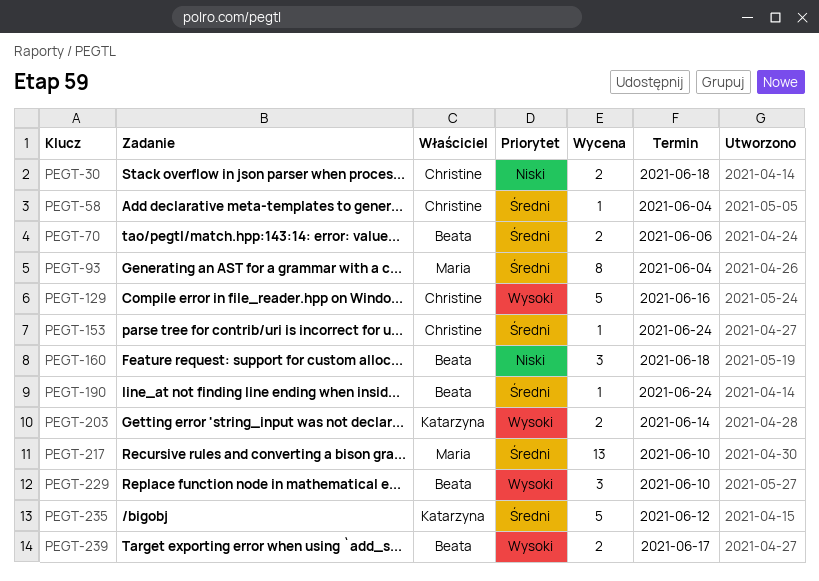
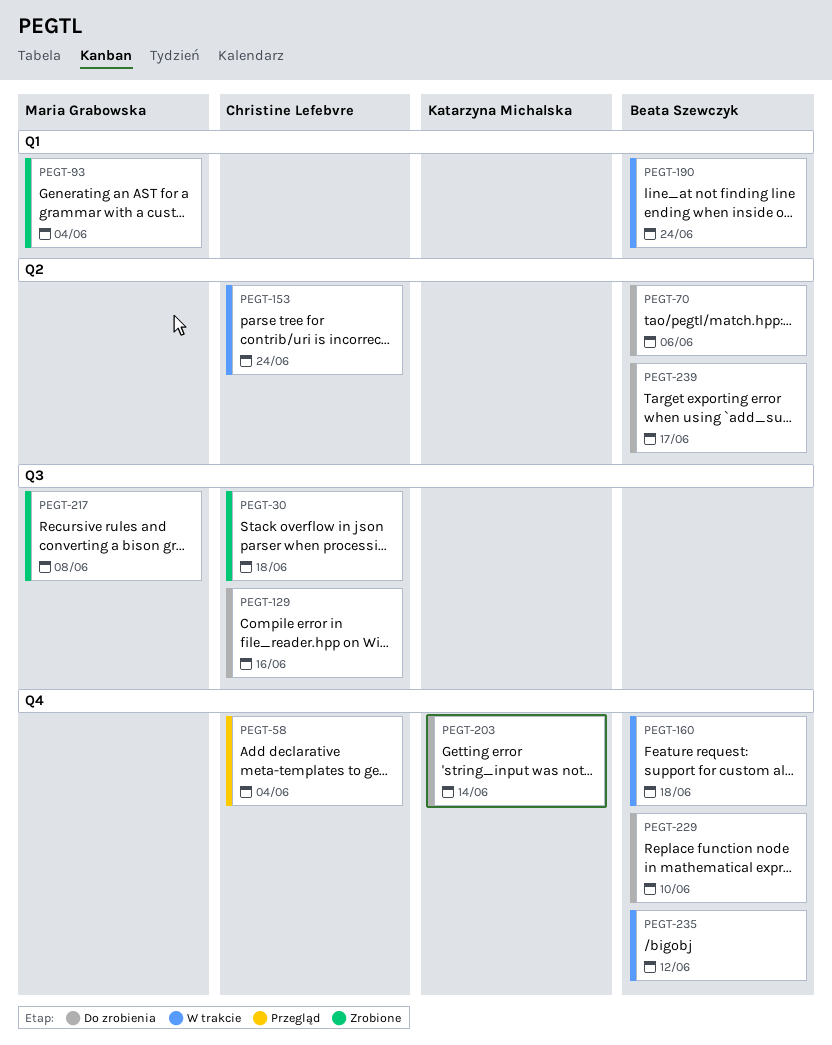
PEGT-217, due: Jun 10 -> Jun 8
PEGT-235, owner: Katarzyna Michalska -> Beata Szewczyk

